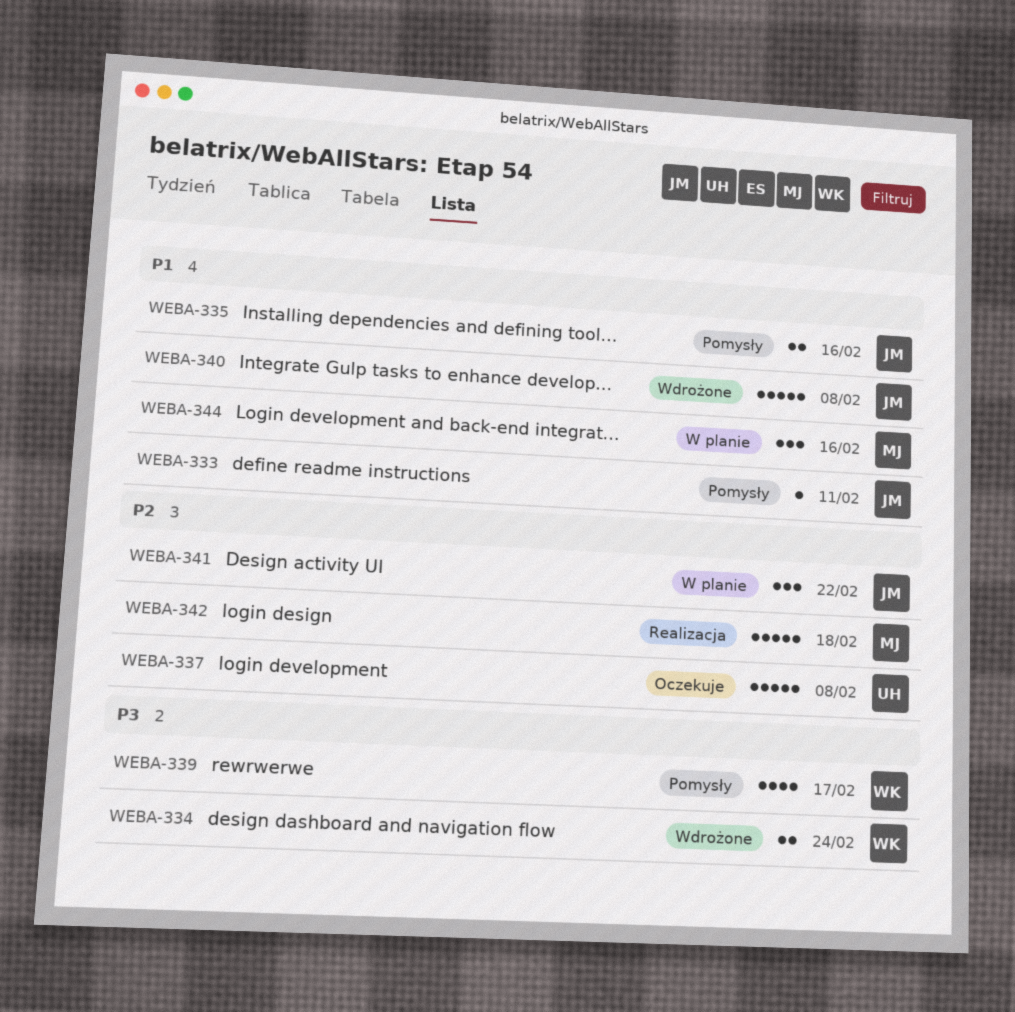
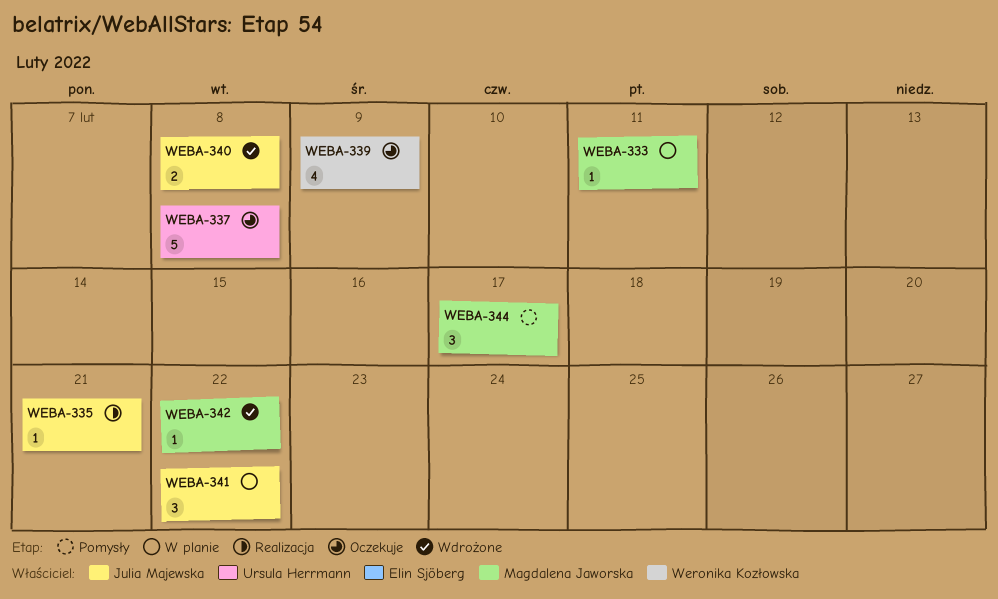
WEBA-333, status: Pomysły -> W planie
WEBA-333, owner: Julia Majewska -> Magdalena Jaworska
WEBA-334: present -> none
WEBA-335, status: Pomysły -> Realizacja
WEBA-335, estimate: 2 -> 1
WEBA-335, due: Feb 16 -> Feb 21
WEBA-339, status: Pomysły -> Oczekuje
WEBA-339, due: Feb 17 -> Feb 9
WEBA-340, estimate: 5 -> 2
WEBA-342, status: Realizacja -> Wdrożone
WEBA-342, estimate: 5 -> 1
WEBA-342, due: Feb 18 -> Feb 22
WEBA-344, status: W planie -> Pomysły
WEBA-344, due: Feb 16 -> Feb 17

